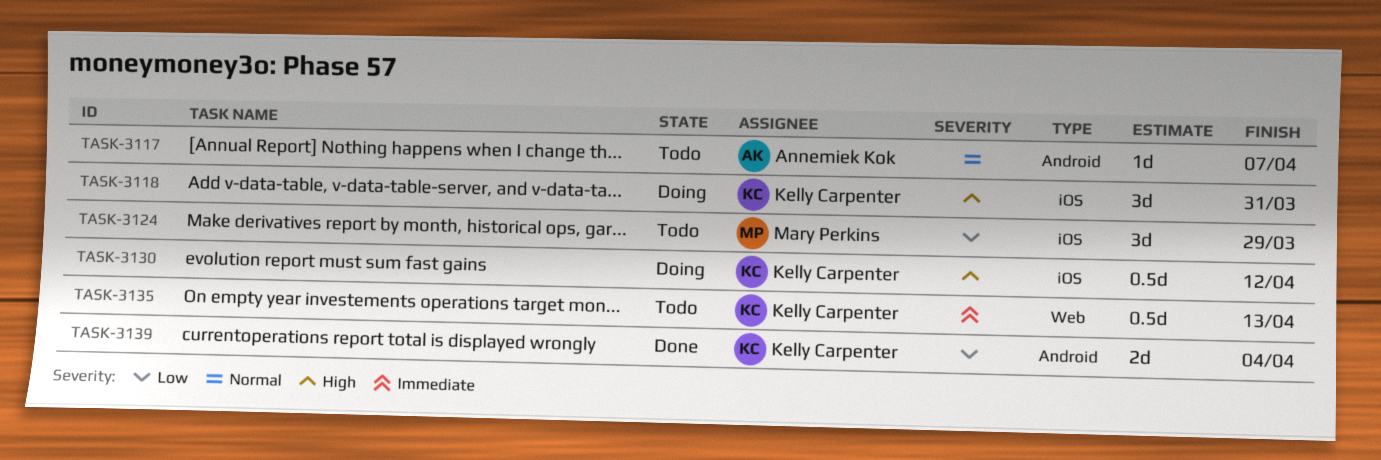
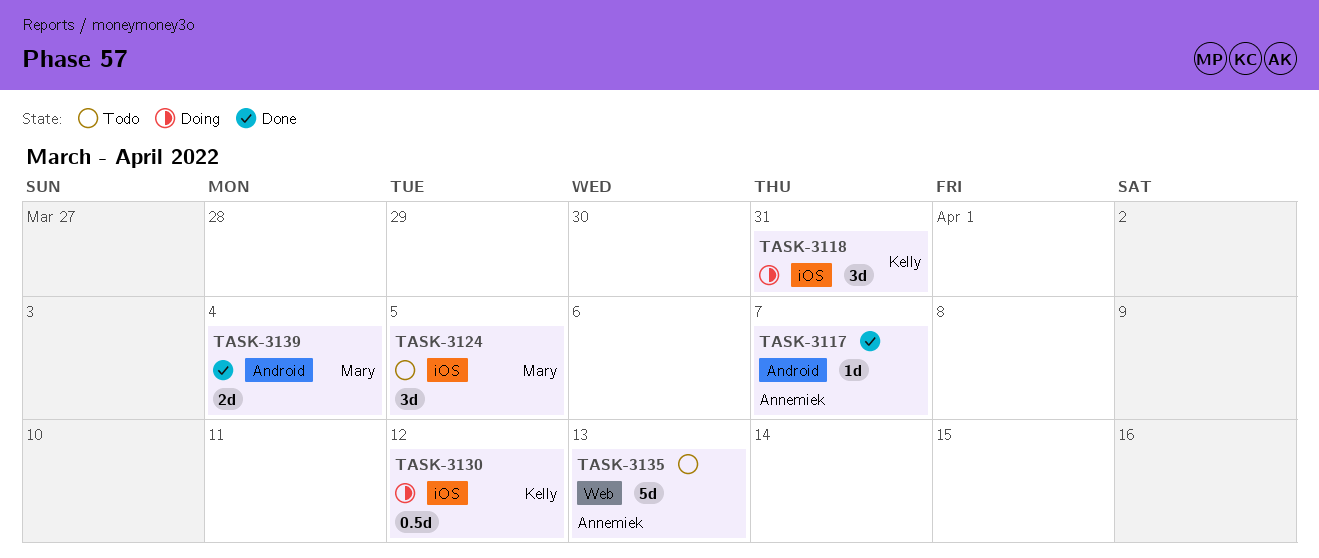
TASK-3117, status: Todo -> Done
TASK-3124, due: Mar 29 -> Apr 5
TASK-3135, owner: Kelly Carpenter -> Annemiek Kok
TASK-3135, estimate: 0.5d -> 5d
TASK-3139, owner: Kelly Carpenter -> Mary Perkins

